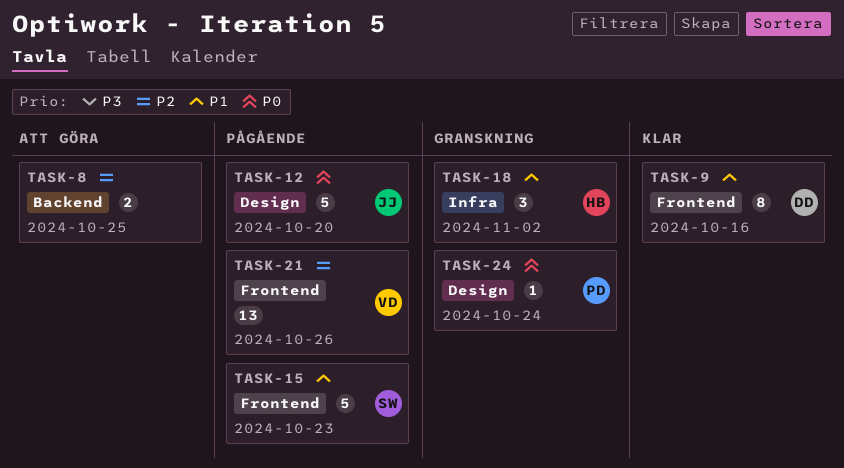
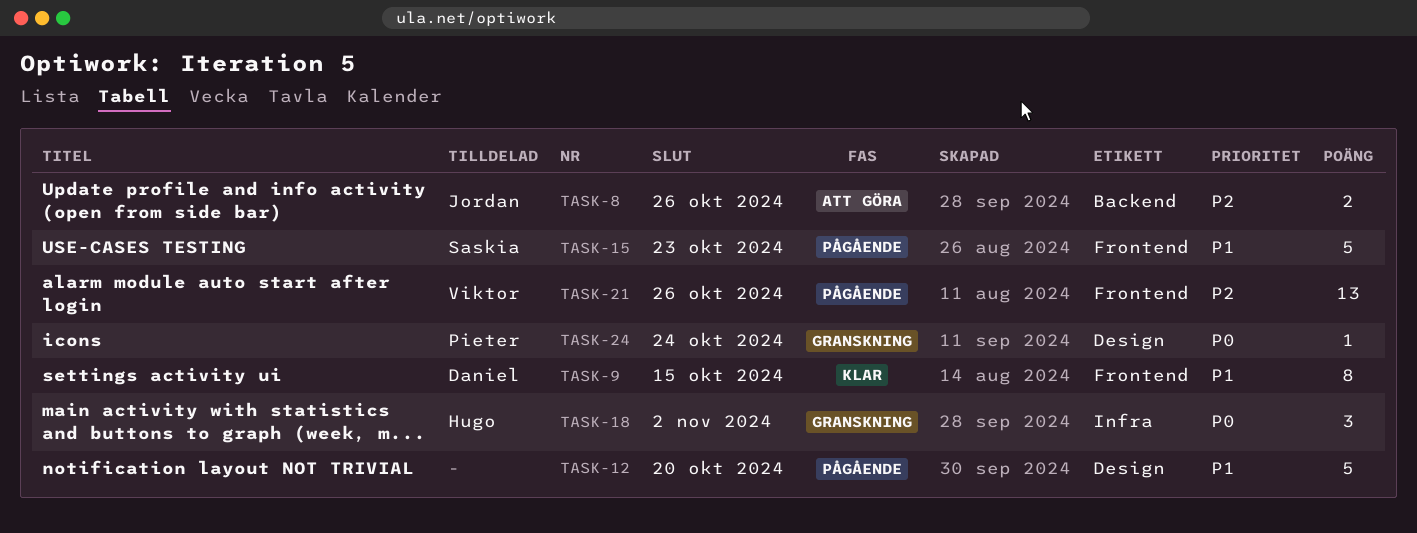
TASK-8, owner: none -> Jordan
TASK-8, due: Oct 25 -> Oct 26
TASK-9, due: Oct 16 -> Oct 15
TASK-12, owner: Jordan -> none
TASK-12, priority: P0 -> P1
TASK-18, priority: P1 -> P0

